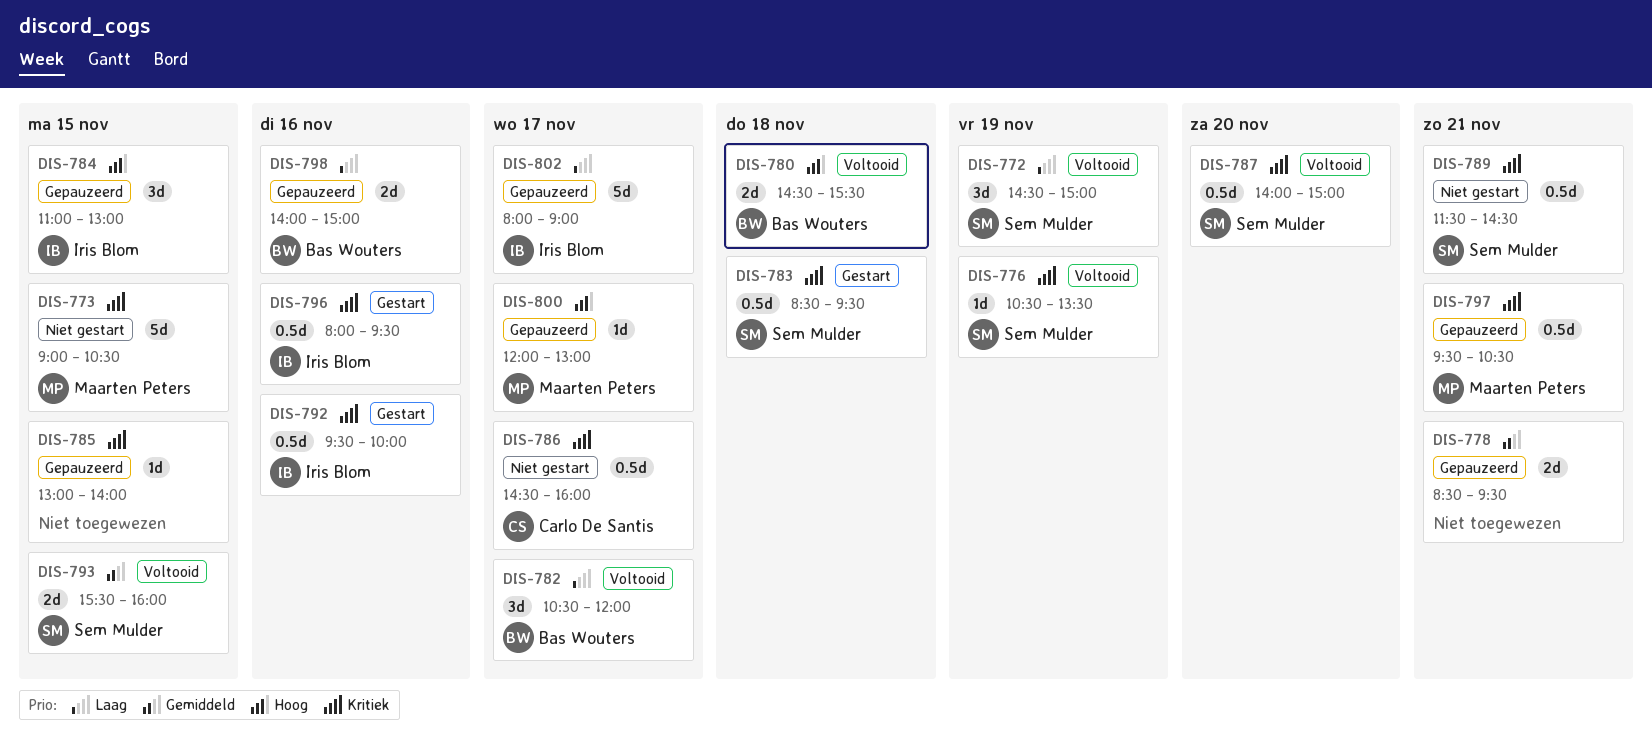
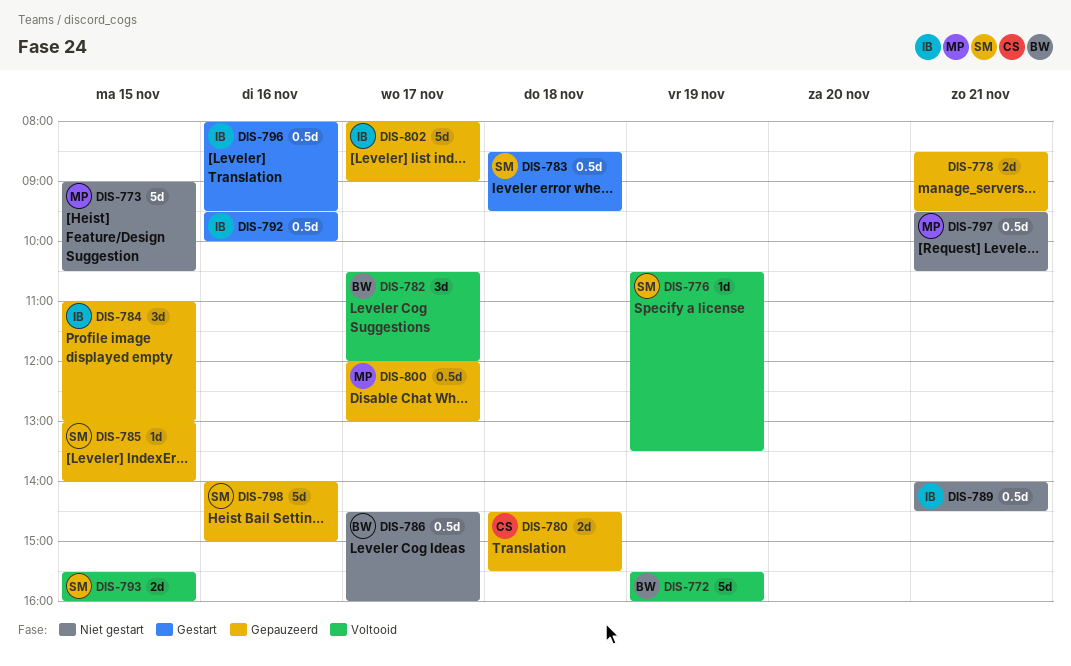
DIS-772, owner: Sem Mulder -> Bas Wouters
DIS-772, estimate: 3d -> 5d
DIS-772, begins: 14:30 -> 15:30
DIS-772, ends: 15:00 -> 16:00
DIS-780, status: Voltooid -> Gepauzeerd
DIS-780, owner: Bas Wouters -> Carlo De Santis
DIS-785, owner: none -> Sem Mulder
DIS-786, owner: Carlo De Santis -> Bas Wouters
DIS-787: present -> none
DIS-789, owner: Sem Mulder -> Iris Blom
DIS-789, begins: 11:30 -> 14:00
DIS-797, status: Gepauzeerd -> Niet gestart
DIS-798, owner: Bas Wouters -> Sem Mulder
DIS-798, estimate: 2d -> 5d
DIS-800, estimate: 1d -> 0.5d

